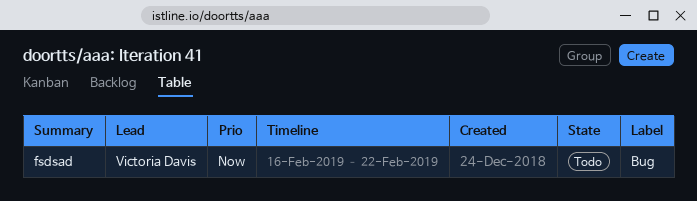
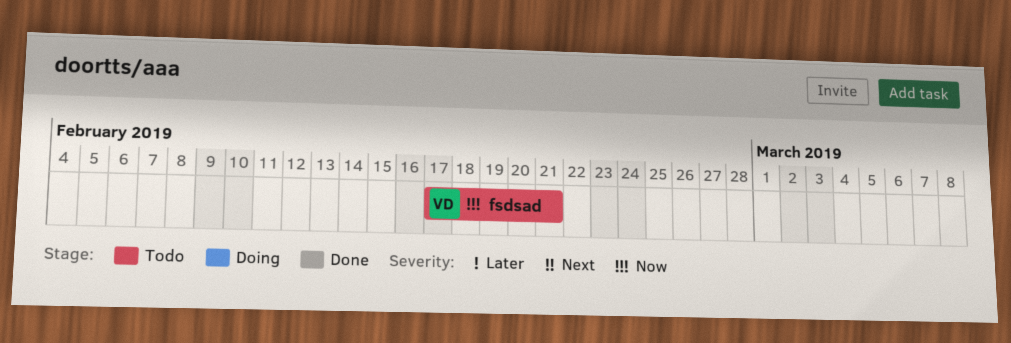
fsdsad, start: Feb 16 -> Feb 17
fsdsad, due: Feb 22 -> Feb 21

